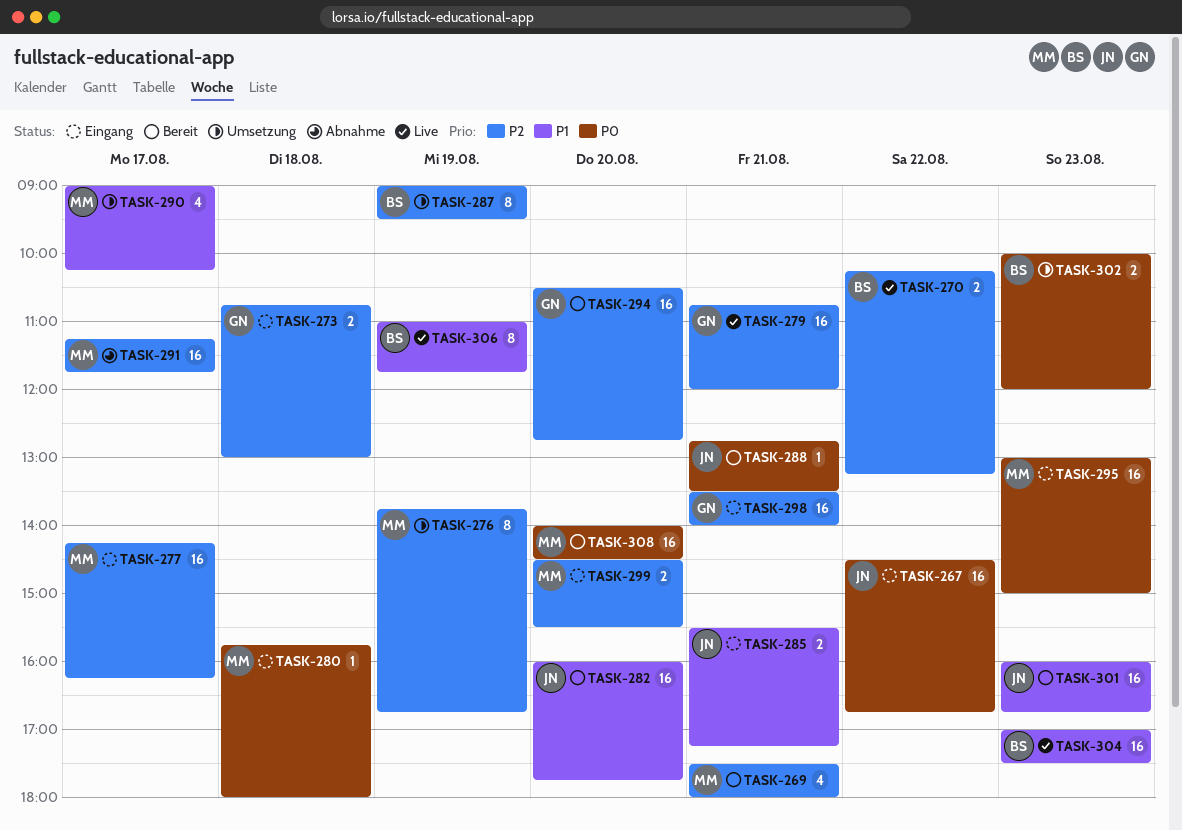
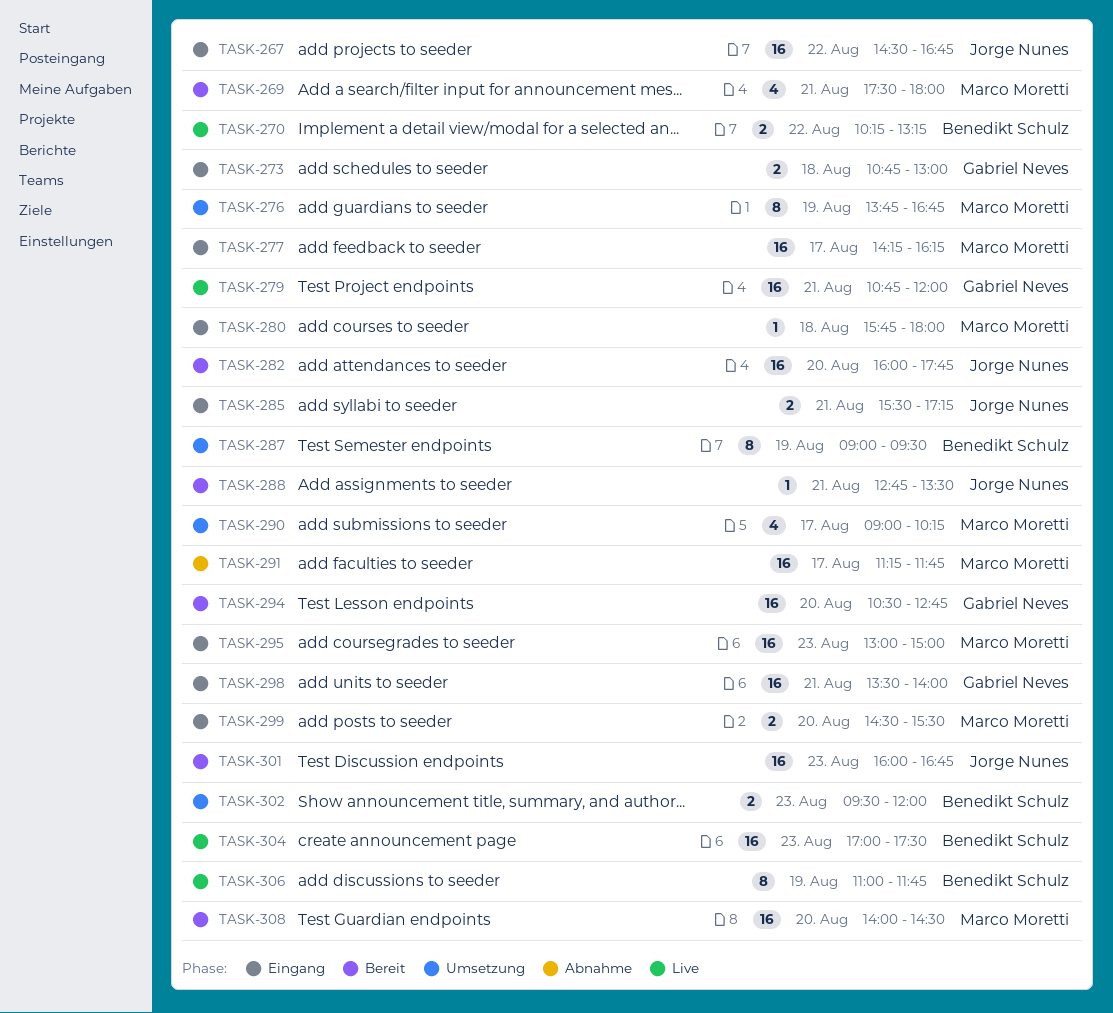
TASK-302, begins: 10:00 -> 09:30

